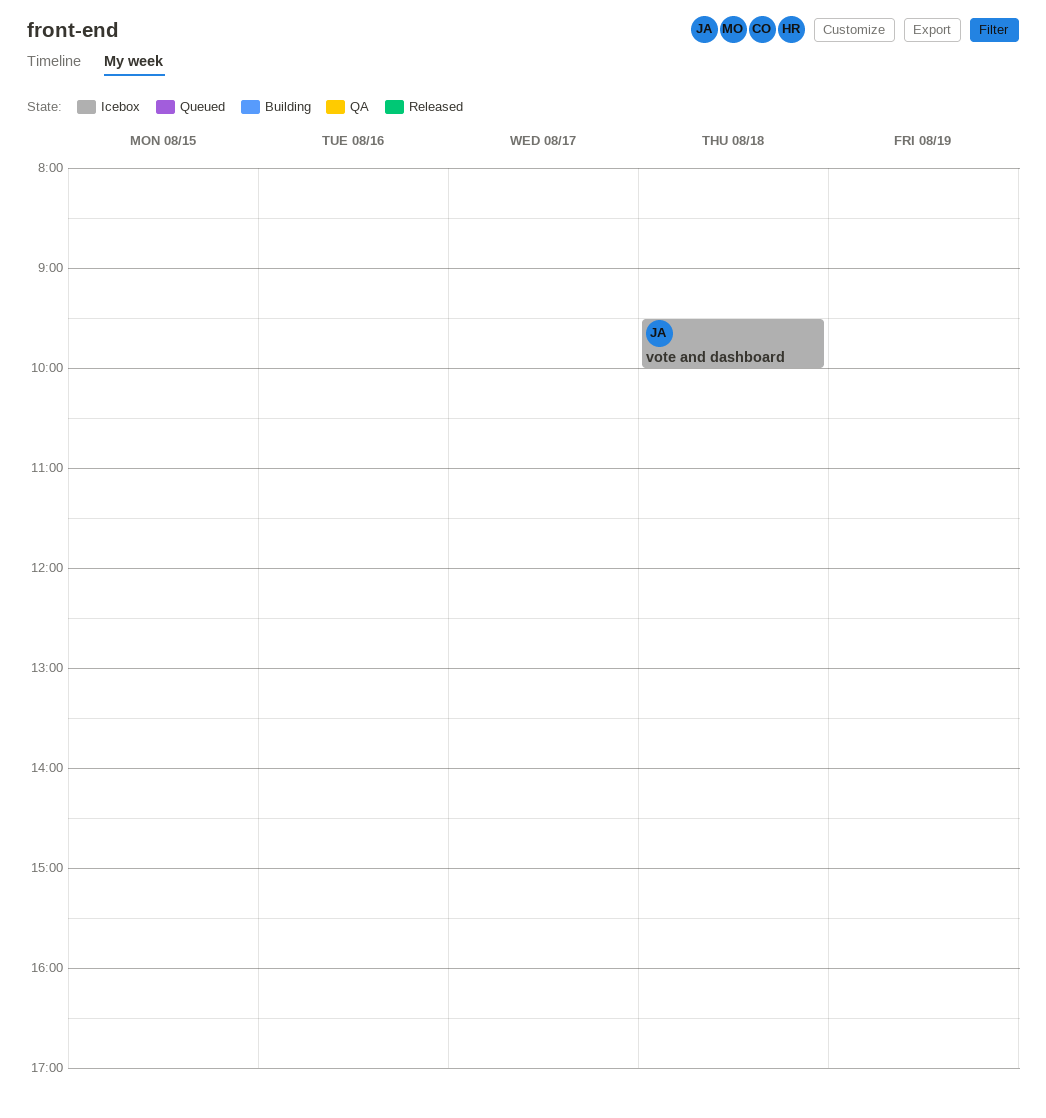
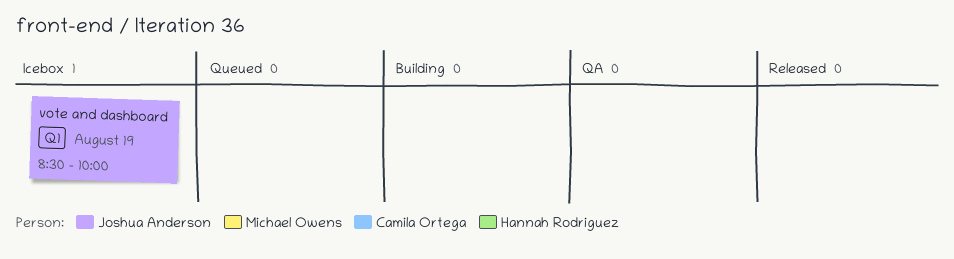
vote and dashboard, day: Aug 18 -> Aug 19
vote and dashboard, begins: 09:30 -> 08:30

